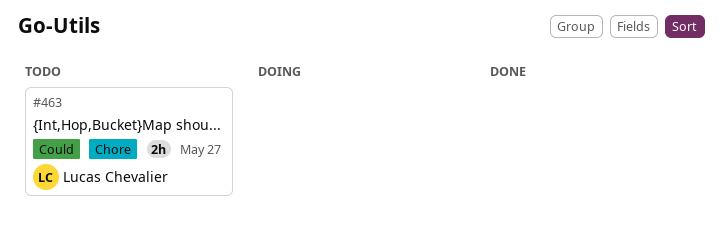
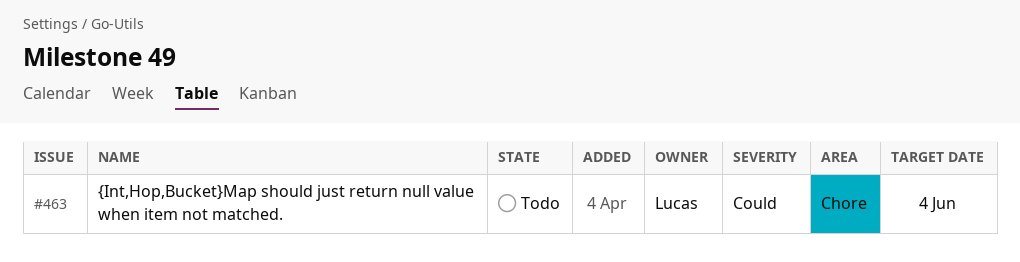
#463, due: May 27 -> Jun 4

